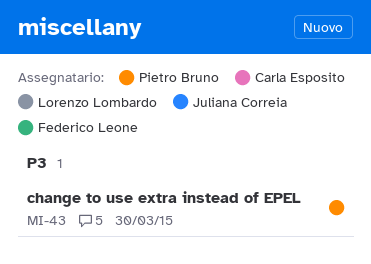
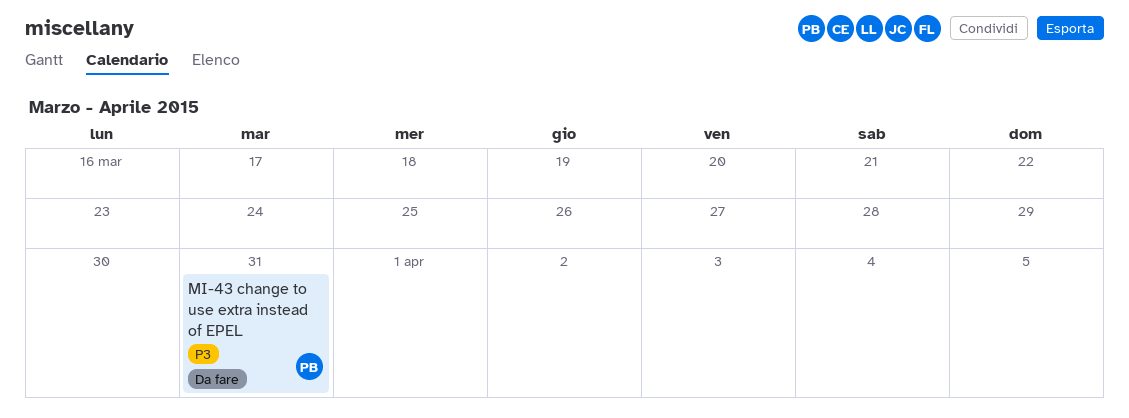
MI-43, due: Mar 30 -> Mar 31

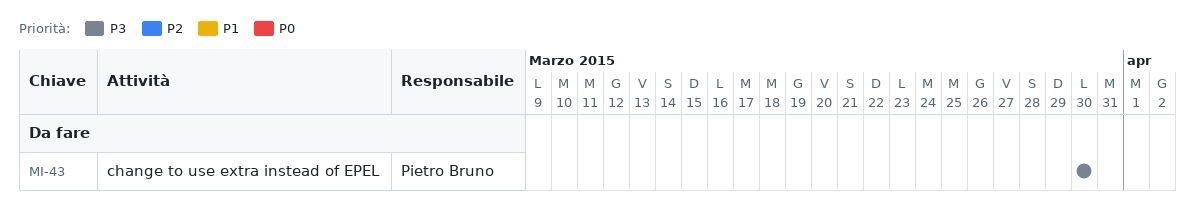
MI-43, due: Mar 31 -> Mar 30

